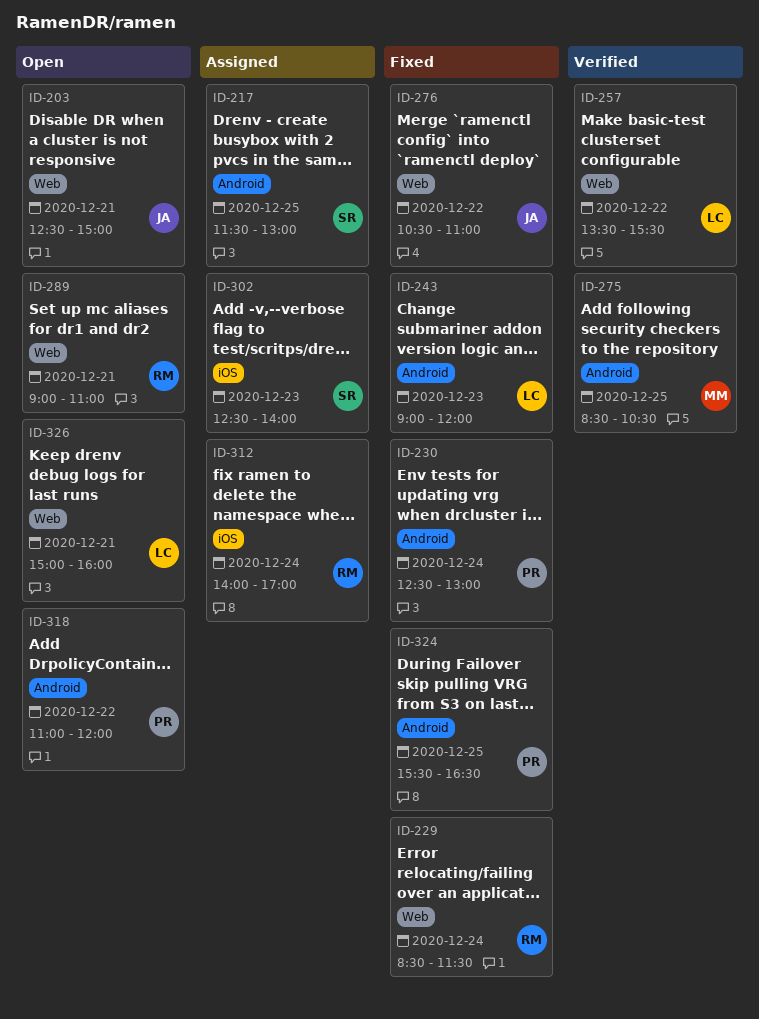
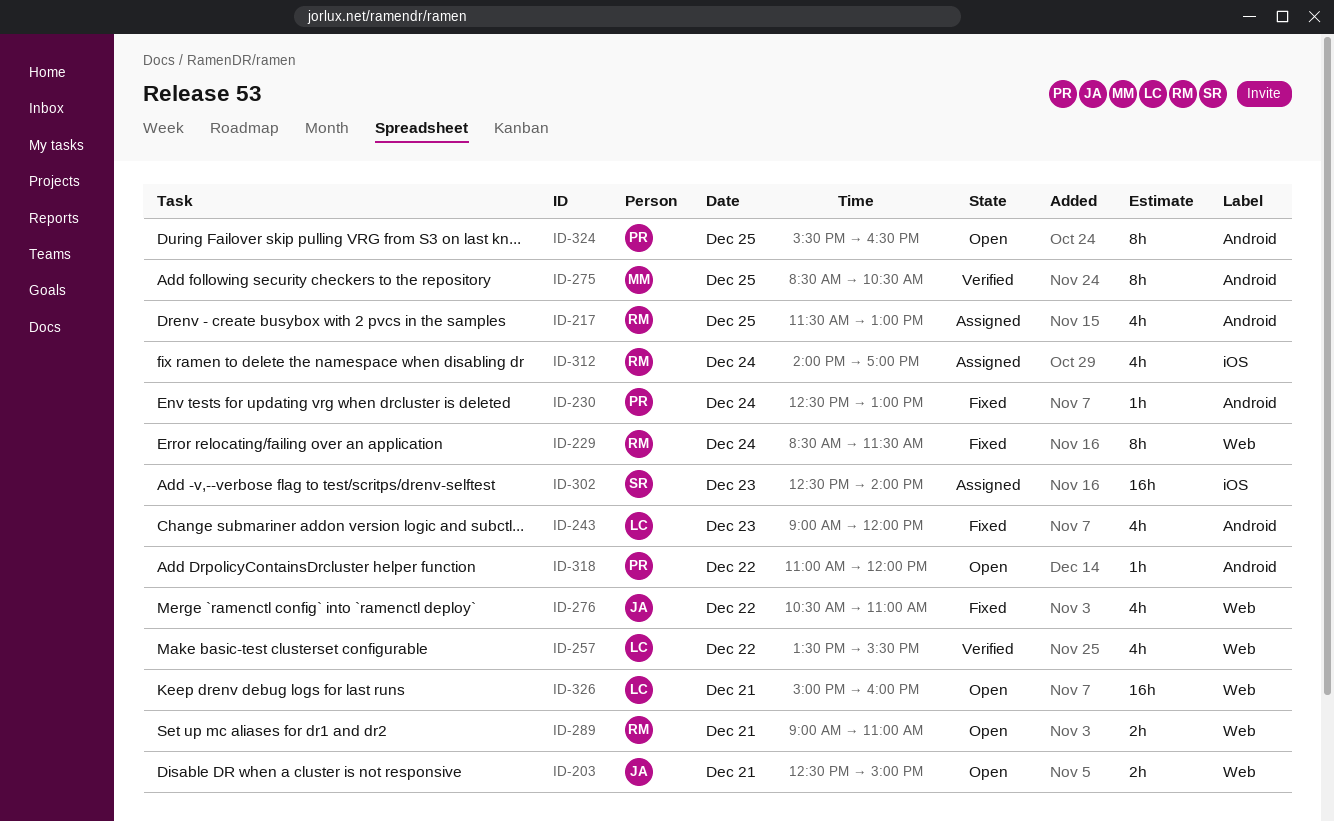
ID-217, owner: SR -> RM
ID-324, status: Fixed -> Open

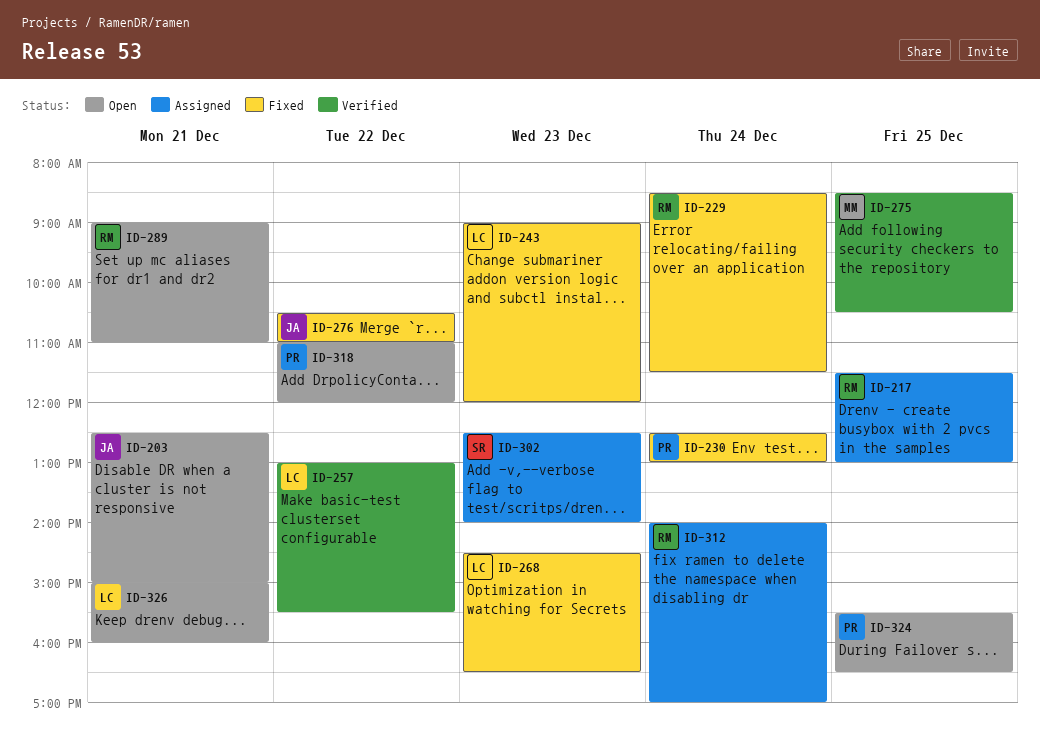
ID-257, begins: 13:30 -> 13:00
ID-268: none -> present

